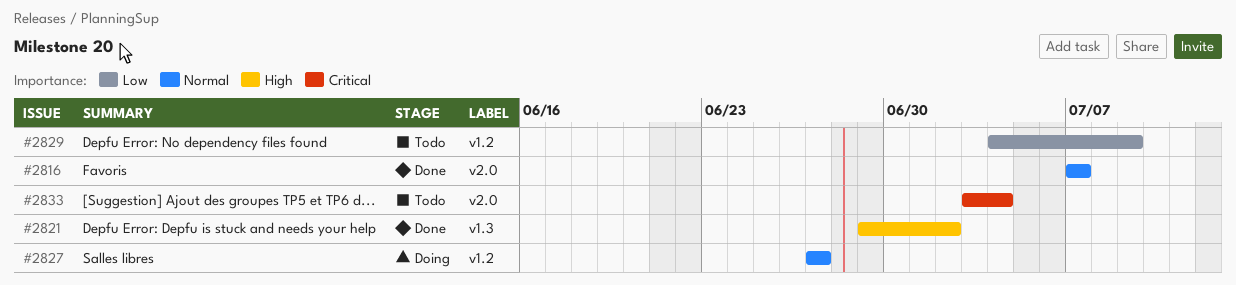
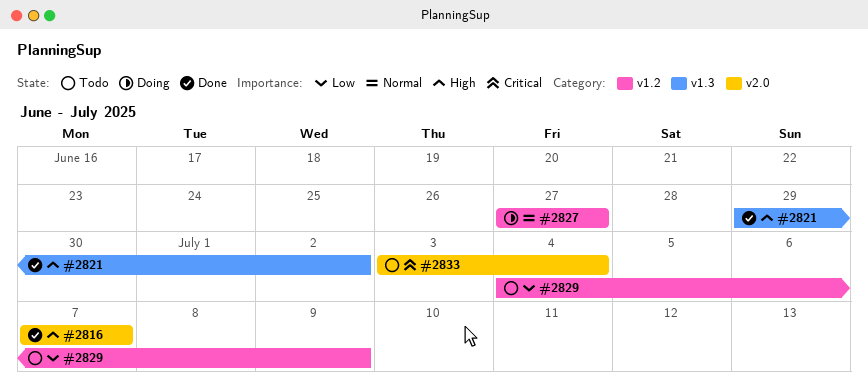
#2816, priority: Normal -> High

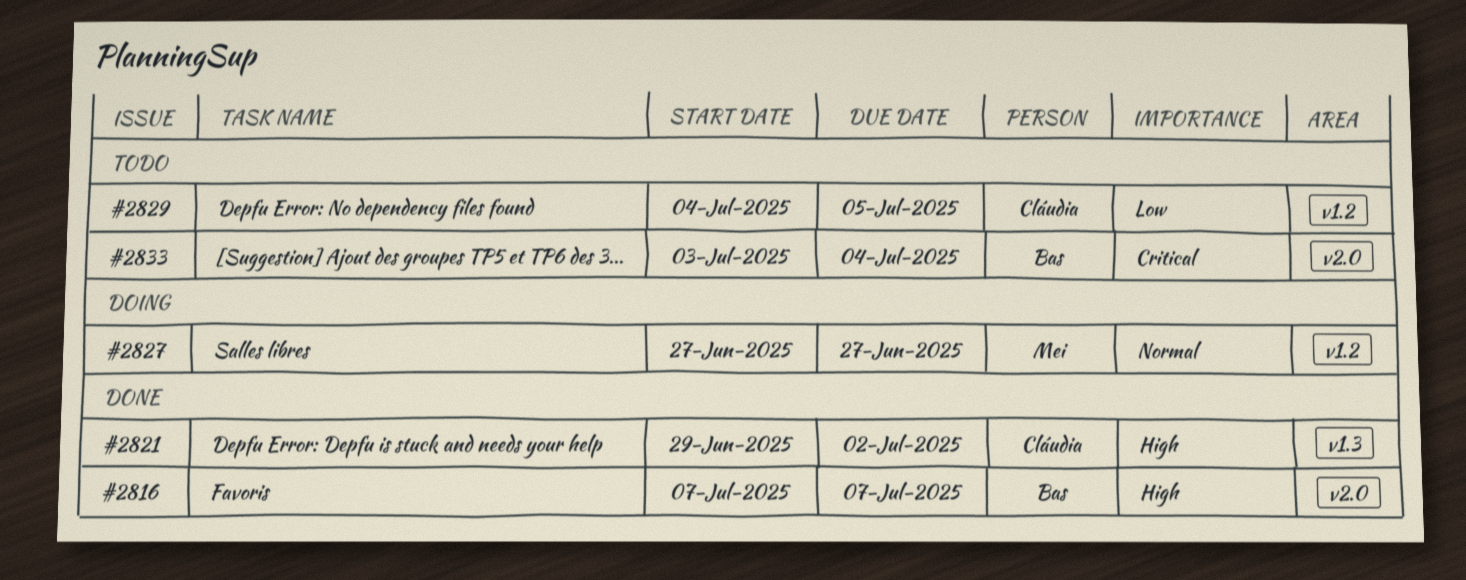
#2829, due: Jul 9 -> Jul 5

